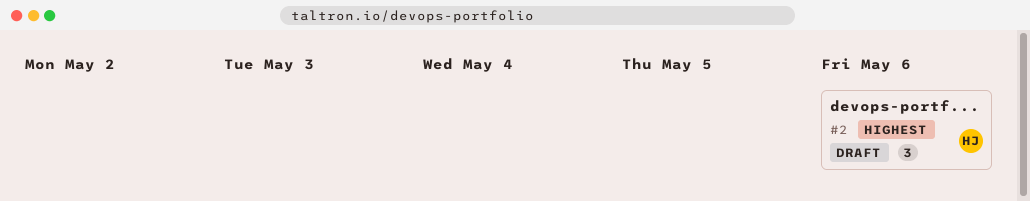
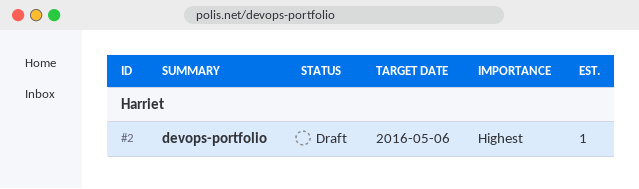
#2, estimate: 3 -> 1

